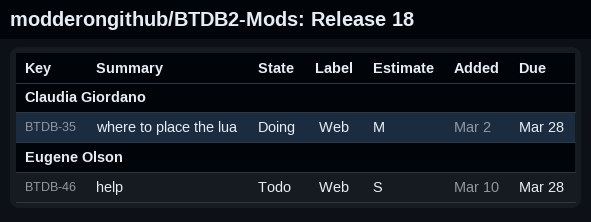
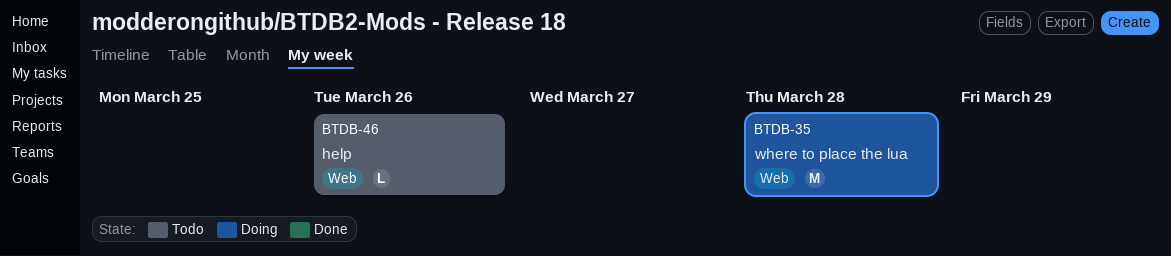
BTDB-46, estimate: S -> L
BTDB-46, due: Mar 28 -> Mar 26

